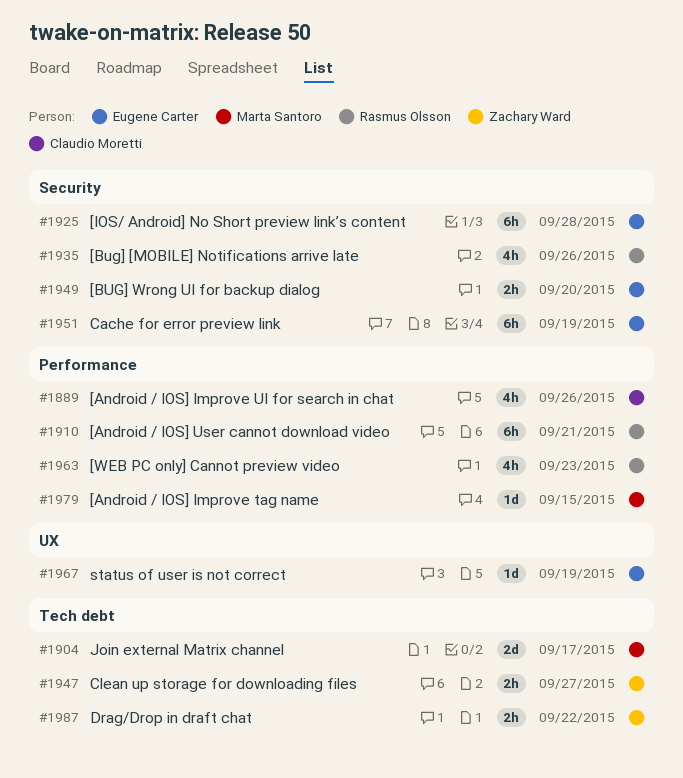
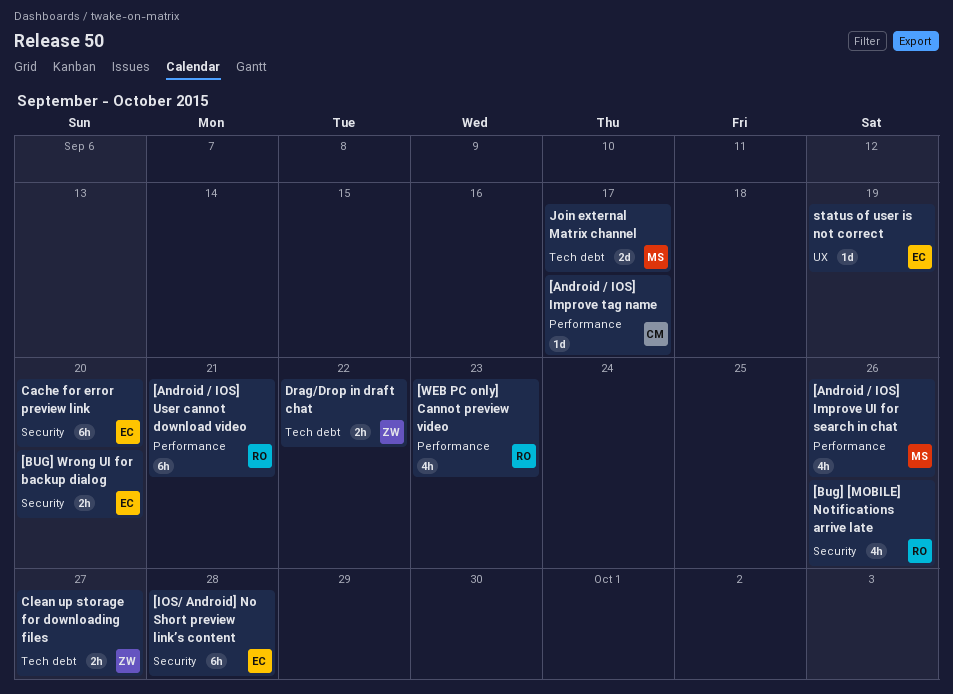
[Android / IOS] Improve tag name, owner: Marta Santoro -> Claudio Moretti
[Android / IOS] Improve tag name, due: Sep 15 -> Sep 17
[Android / IOS] Improve UI for search in chat, owner: Claudio Moretti -> Marta Santoro
Cache for error preview link, due: Sep 19 -> Sep 20

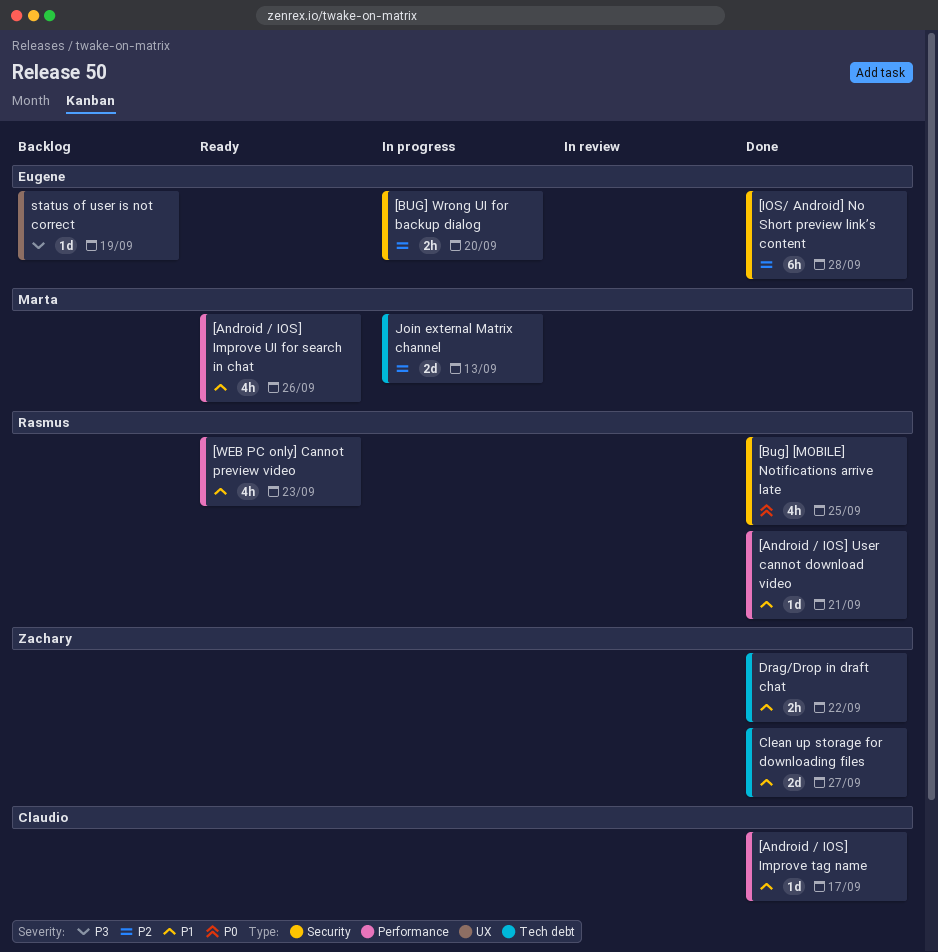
[Android / IOS] User cannot download video, estimate: 6h -> 1d
[Bug] [MOBILE] Notifications arrive late, due: Sep 26 -> Sep 25
Cache for error preview link: present -> none
Clean up storage for downloading files, estimate: 2h -> 2d
Join external Matrix channel, due: Sep 17 -> Sep 13

